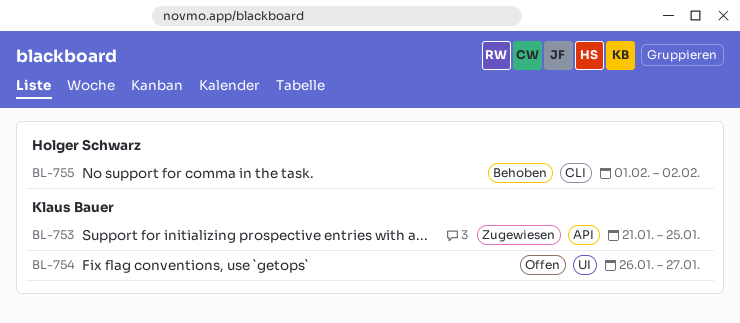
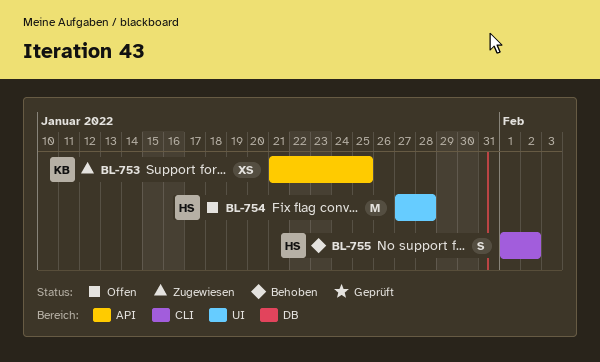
BL-754, owner: Klaus Bauer -> Holger Schwarz
BL-754, start: Jan 26 -> Jan 27
BL-754, due: Jan 27 -> Jan 28

